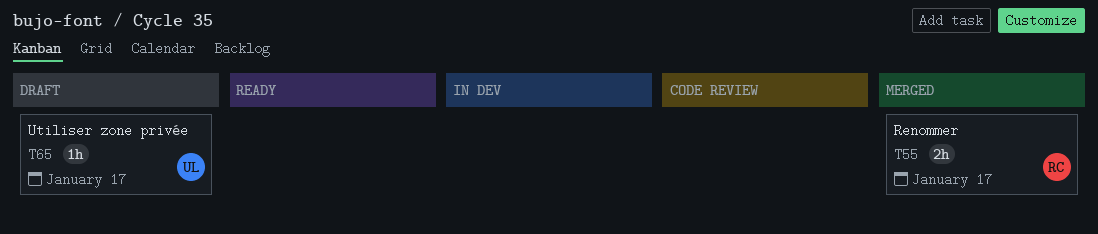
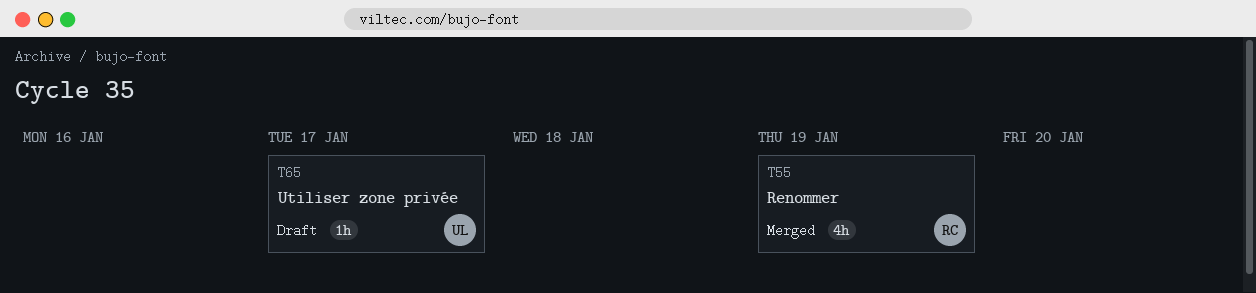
T55, estimate: 2h -> 4h
T55, due: Jan 17 -> Jan 19

